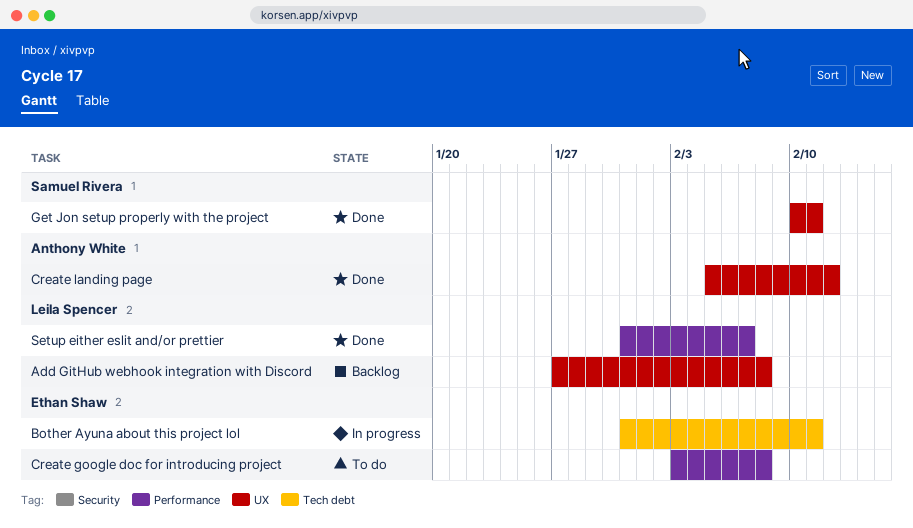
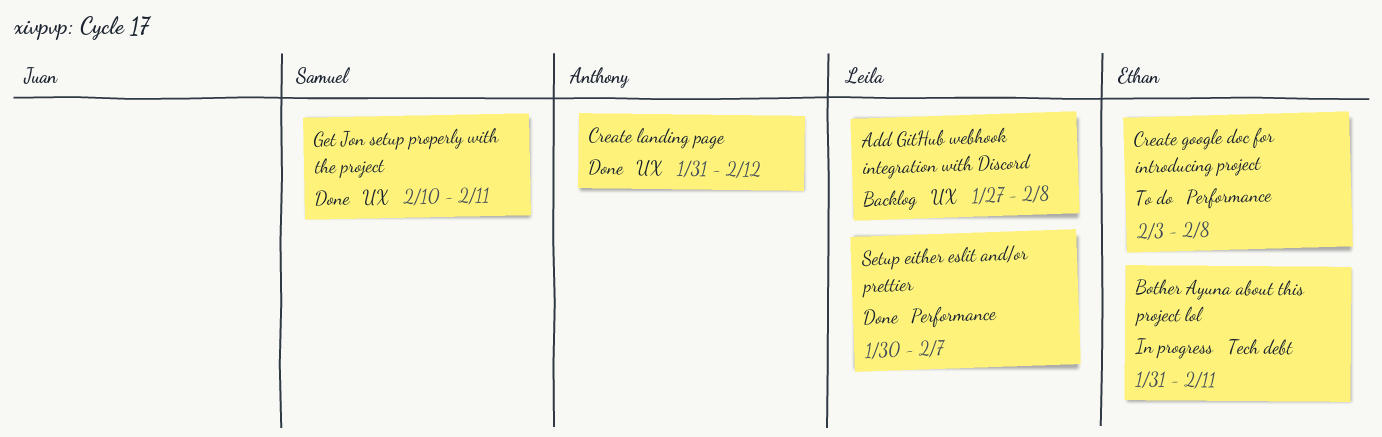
Create landing page, start: Feb 5 -> Jan 31
Setup either eslit and/or prettier, start: Jan 31 -> Jan 30

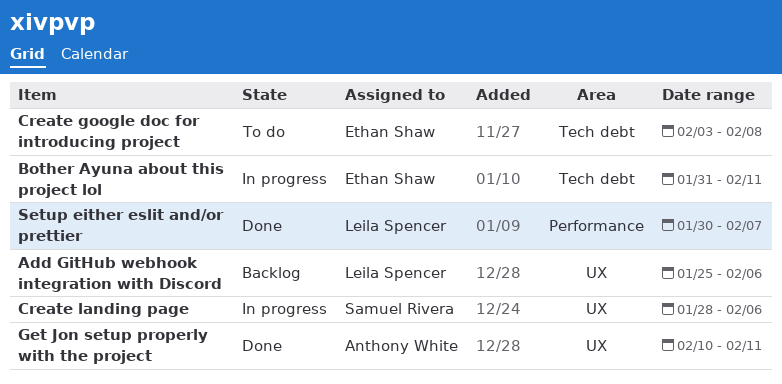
Add GitHub webhook integration with Discord, start: Jan 27 -> Jan 25
Add GitHub webhook integration with Discord, due: Feb 8 -> Feb 6
Create google doc for introducing project, label: Performance -> Tech debt
Create landing page, status: Done -> In progress
Create landing page, owner: Anthony White -> Samuel Rivera
Create landing page, start: Jan 31 -> Jan 28
Create landing page, due: Feb 12 -> Feb 6
Get Jon setup properly with the project, owner: Samuel Rivera -> Anthony White

